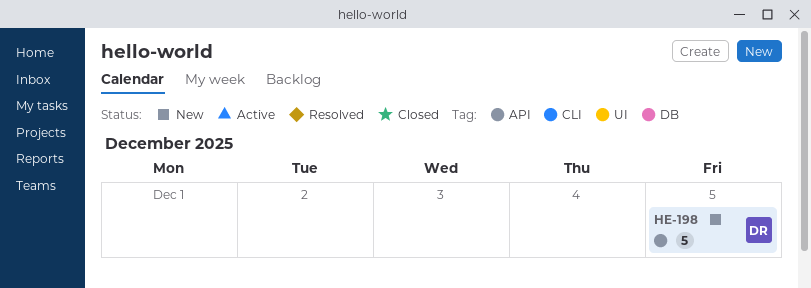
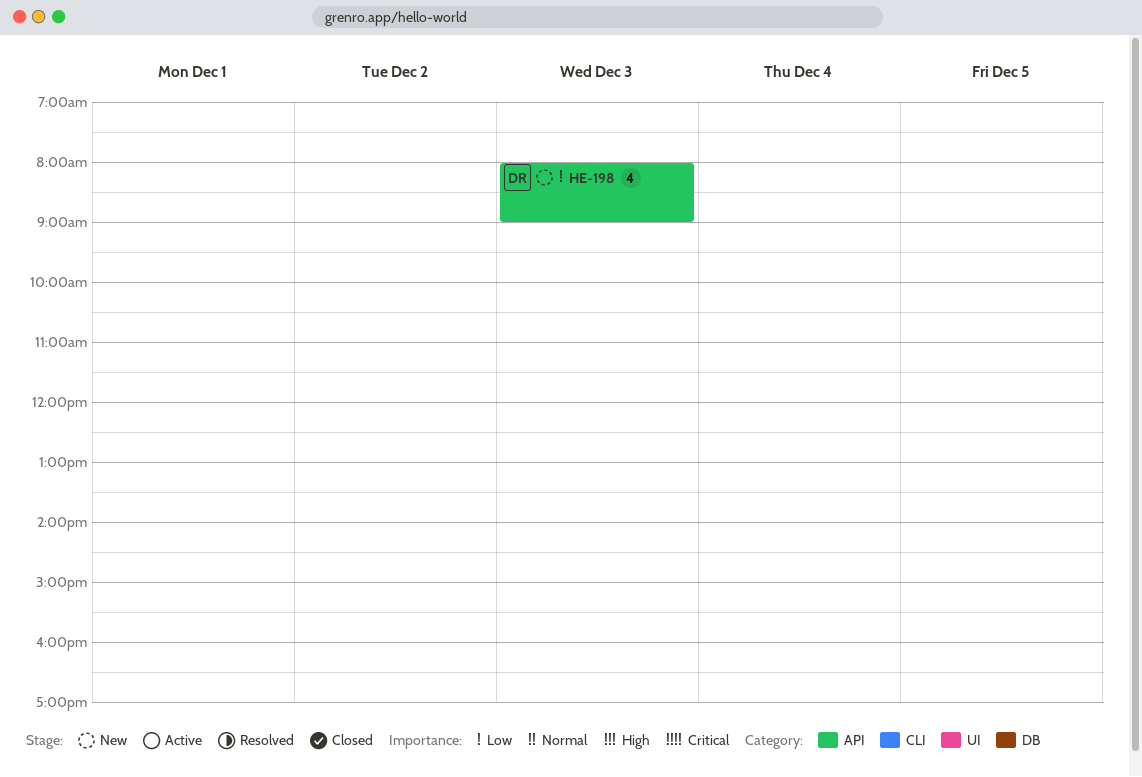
HE-198, estimate: 5 -> 4
HE-198, day: Dec 5 -> Dec 3

